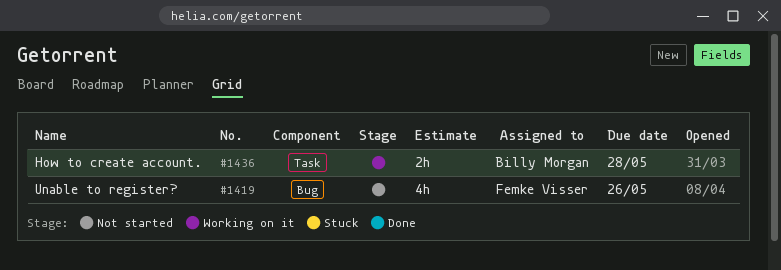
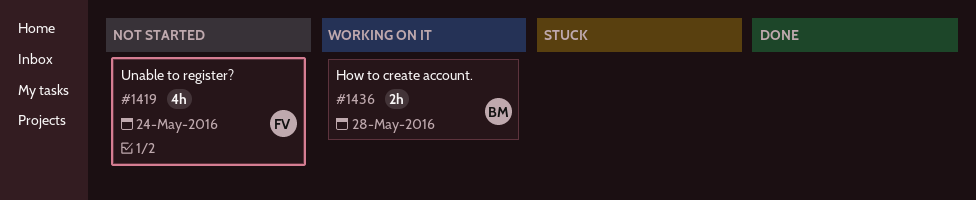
#1419, due: May 26 -> May 24

